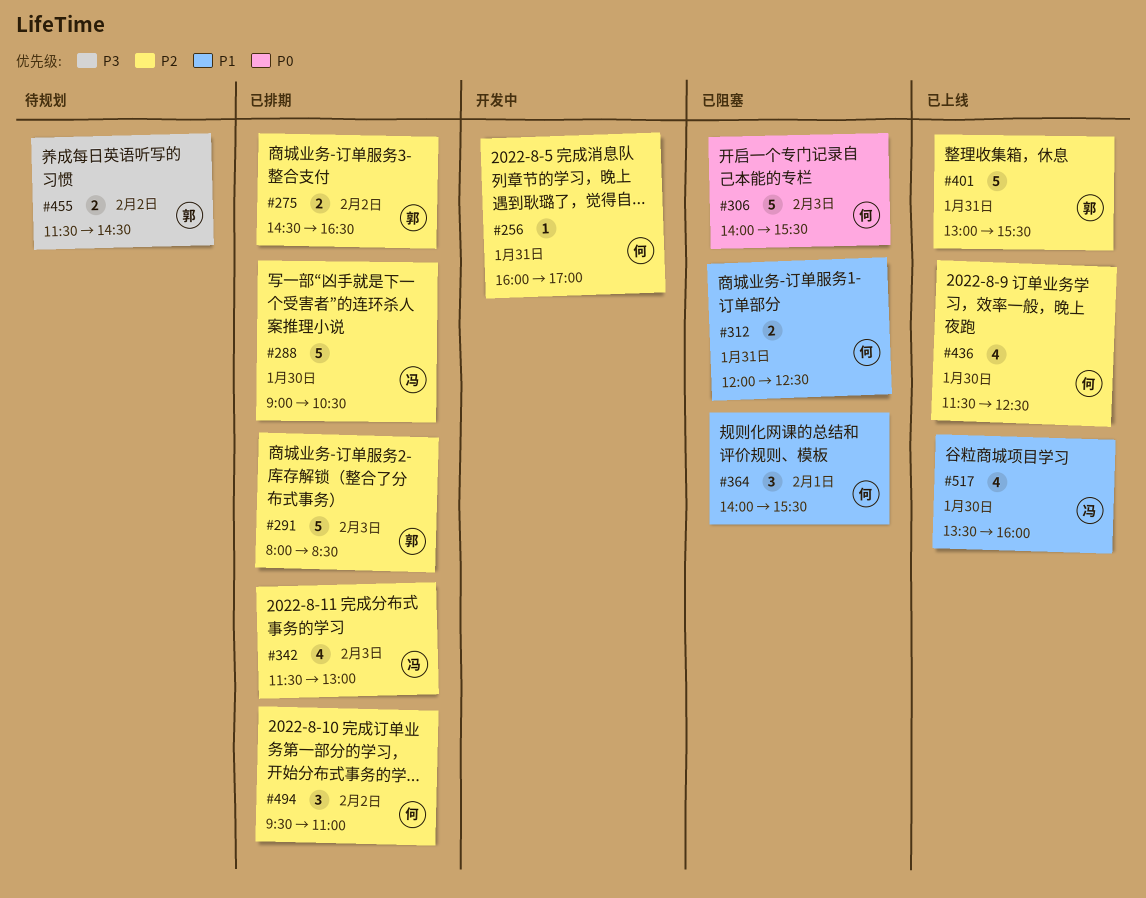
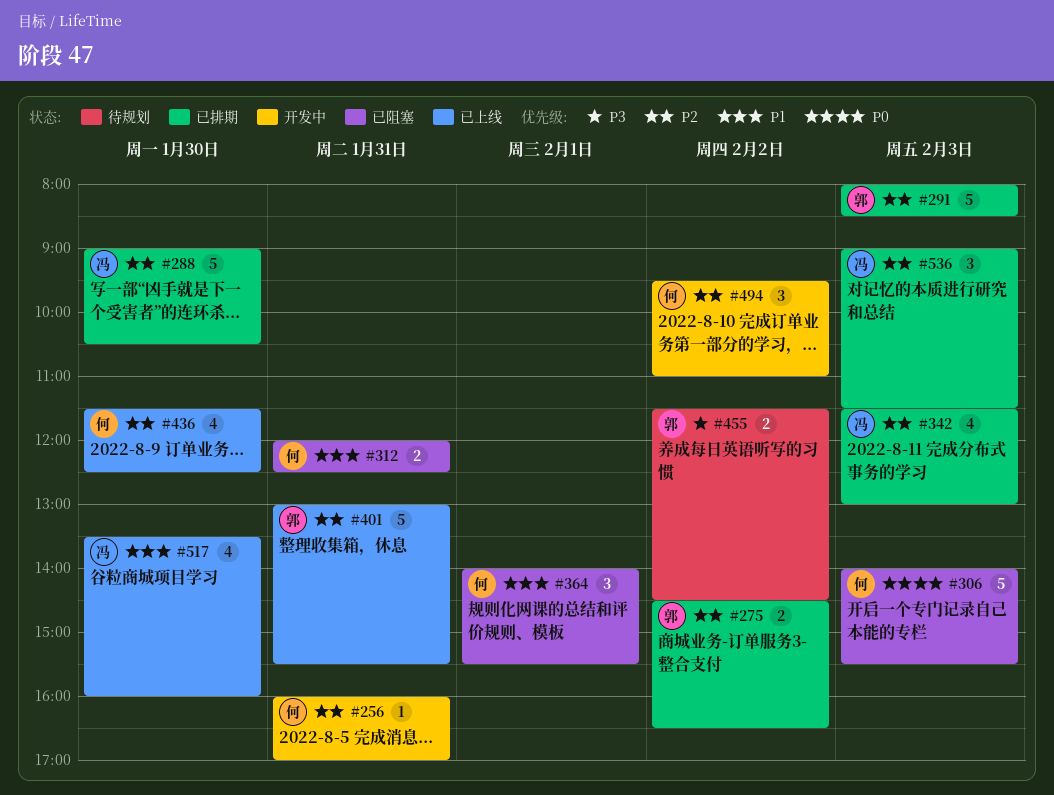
#494, status: 已排期 -> 开发中
#536: none -> present

